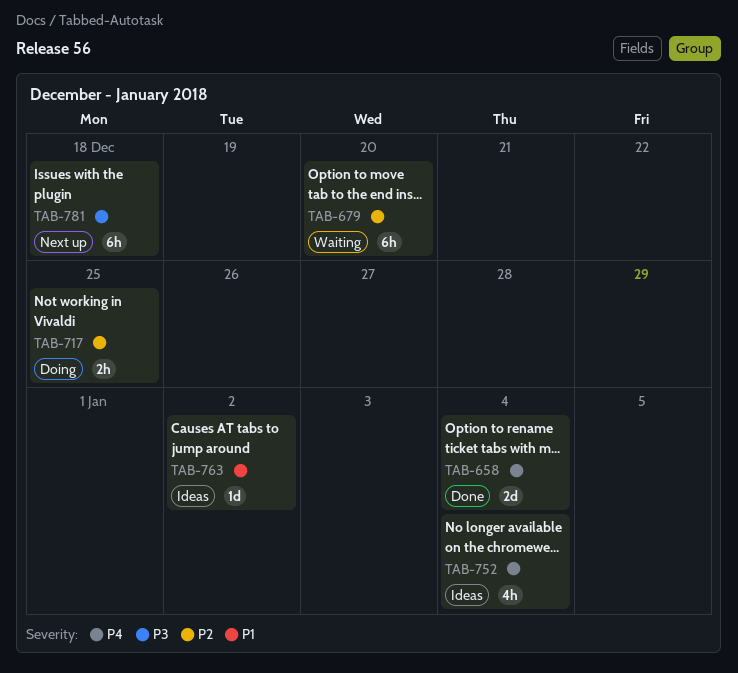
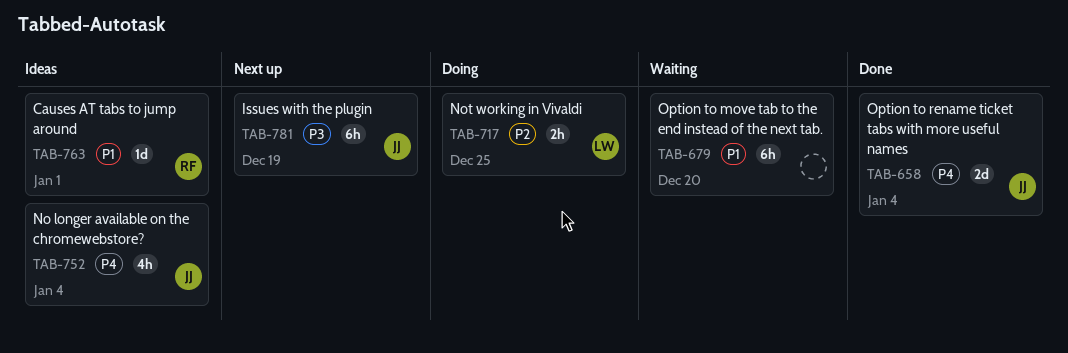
TAB-679, priority: P2 -> P1
TAB-763, due: Jan 2 -> Jan 1
TAB-781, due: Dec 18 -> Dec 19

